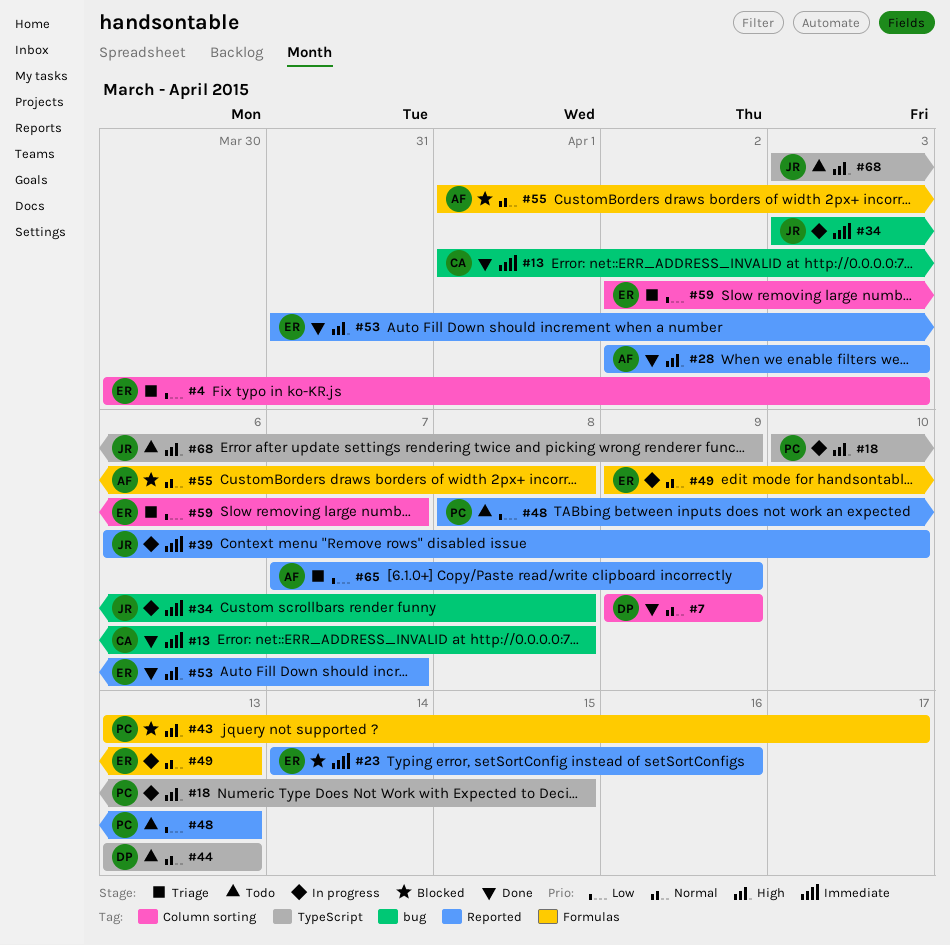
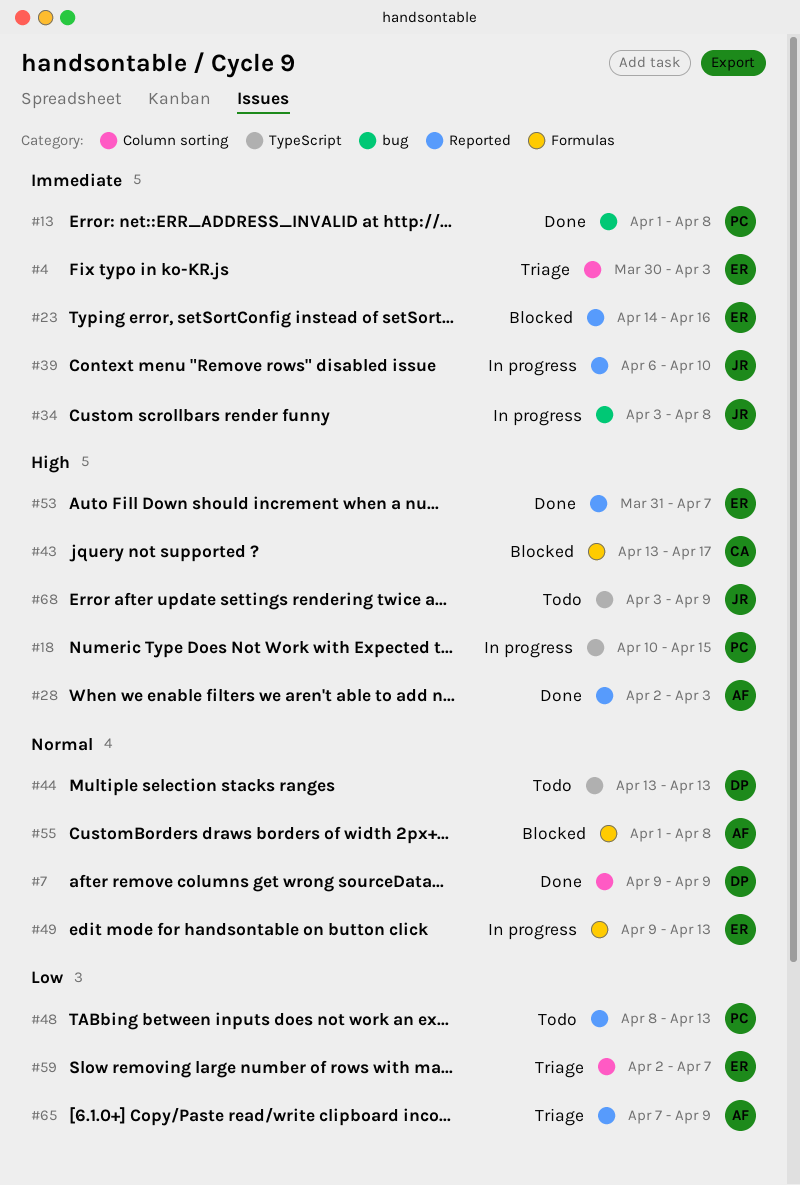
#4, priority: Low -> Immediate
#13, owner: CA -> PC
#43, owner: PC -> CA

